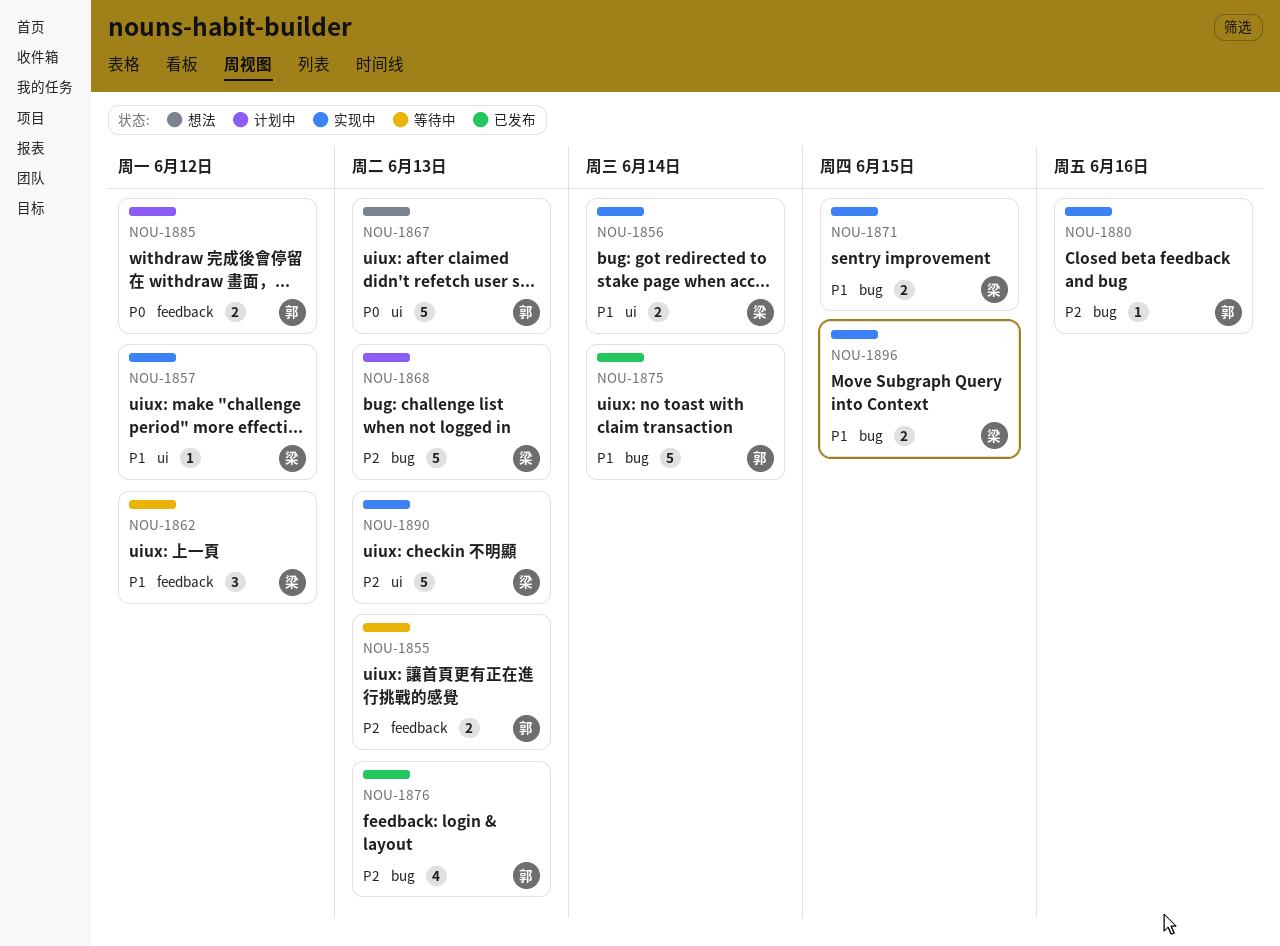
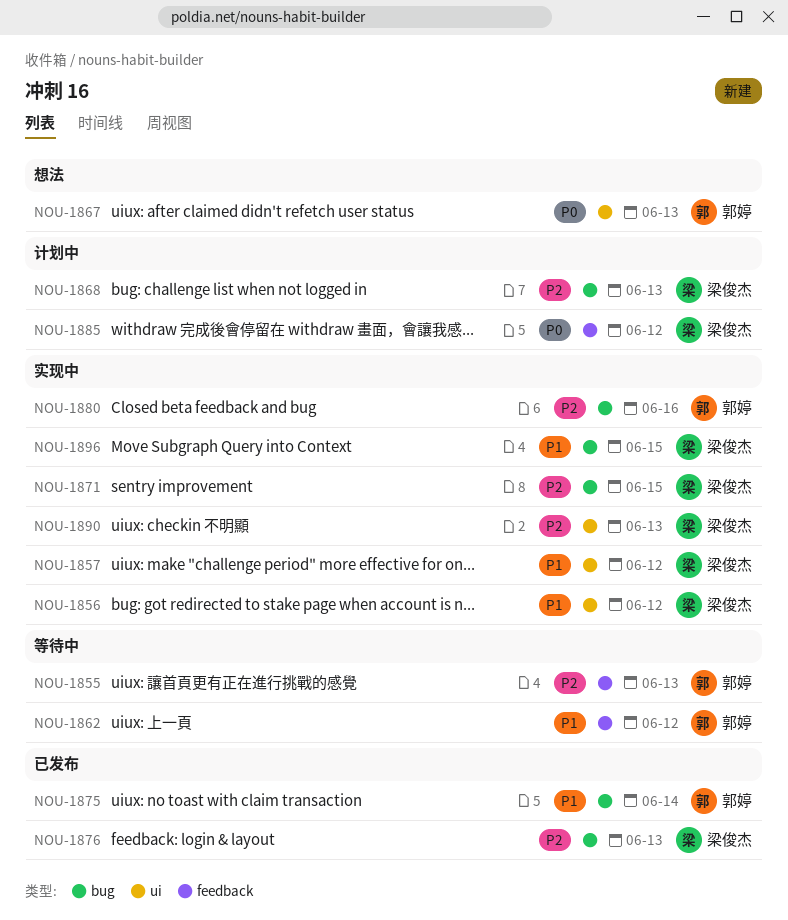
NOU-1856, due: Jun 14 -> Jun 12
NOU-1862, owner: 梁俊杰 -> 郭婷
NOU-1871, priority: P1 -> P2
NOU-1876, owner: 郭婷 -> 梁俊杰
NOU-1885, owner: 郭婷 -> 梁俊杰

